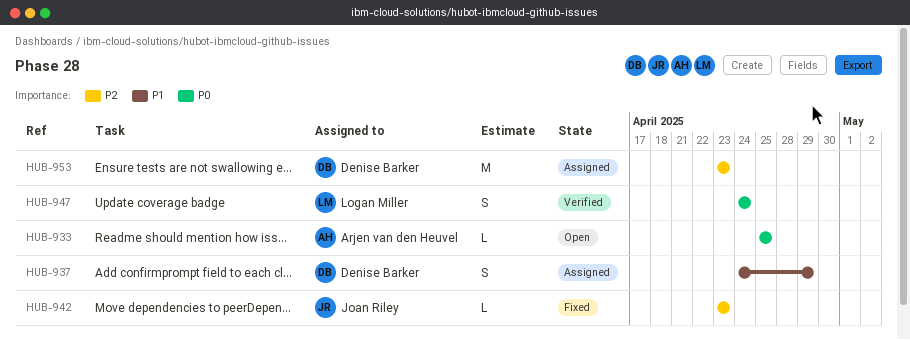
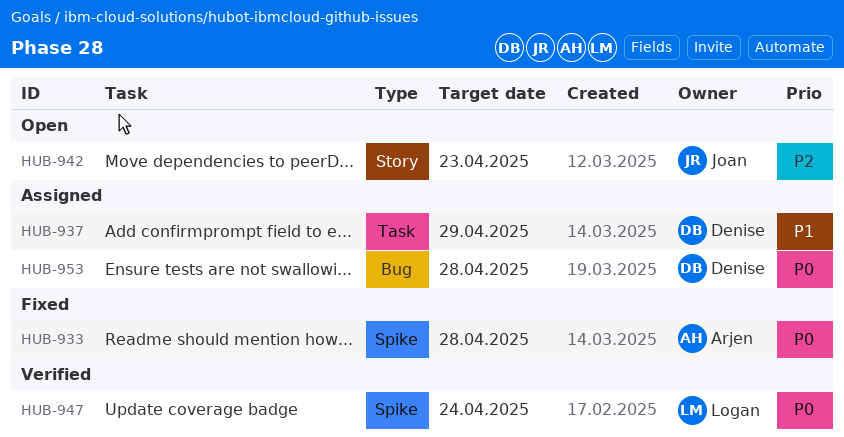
HUB-933, status: Open -> Fixed
HUB-933, due: Apr 25 -> Apr 28
HUB-942, status: Fixed -> Open
HUB-953, priority: P2 -> P0
HUB-953, due: Apr 23 -> Apr 28

